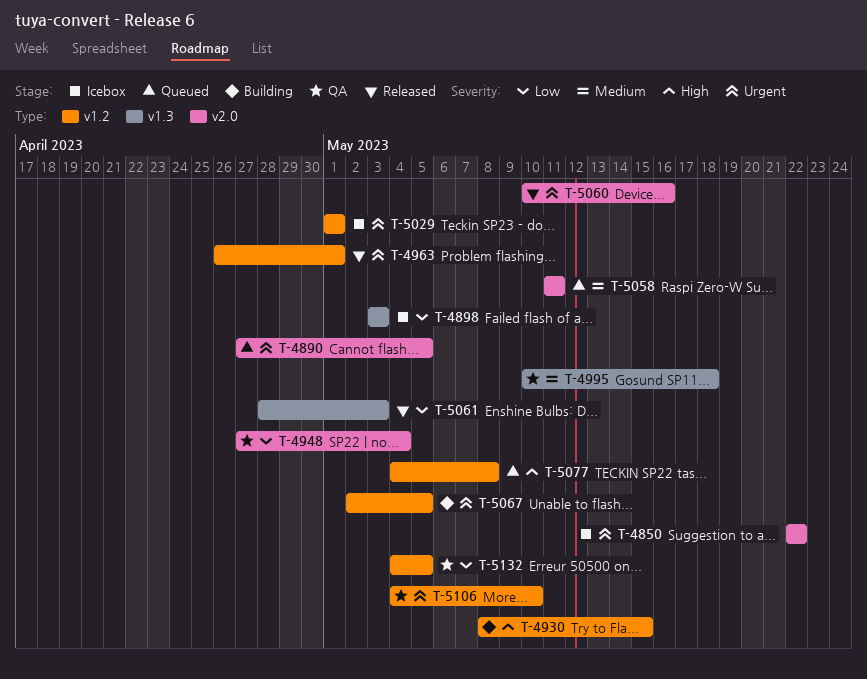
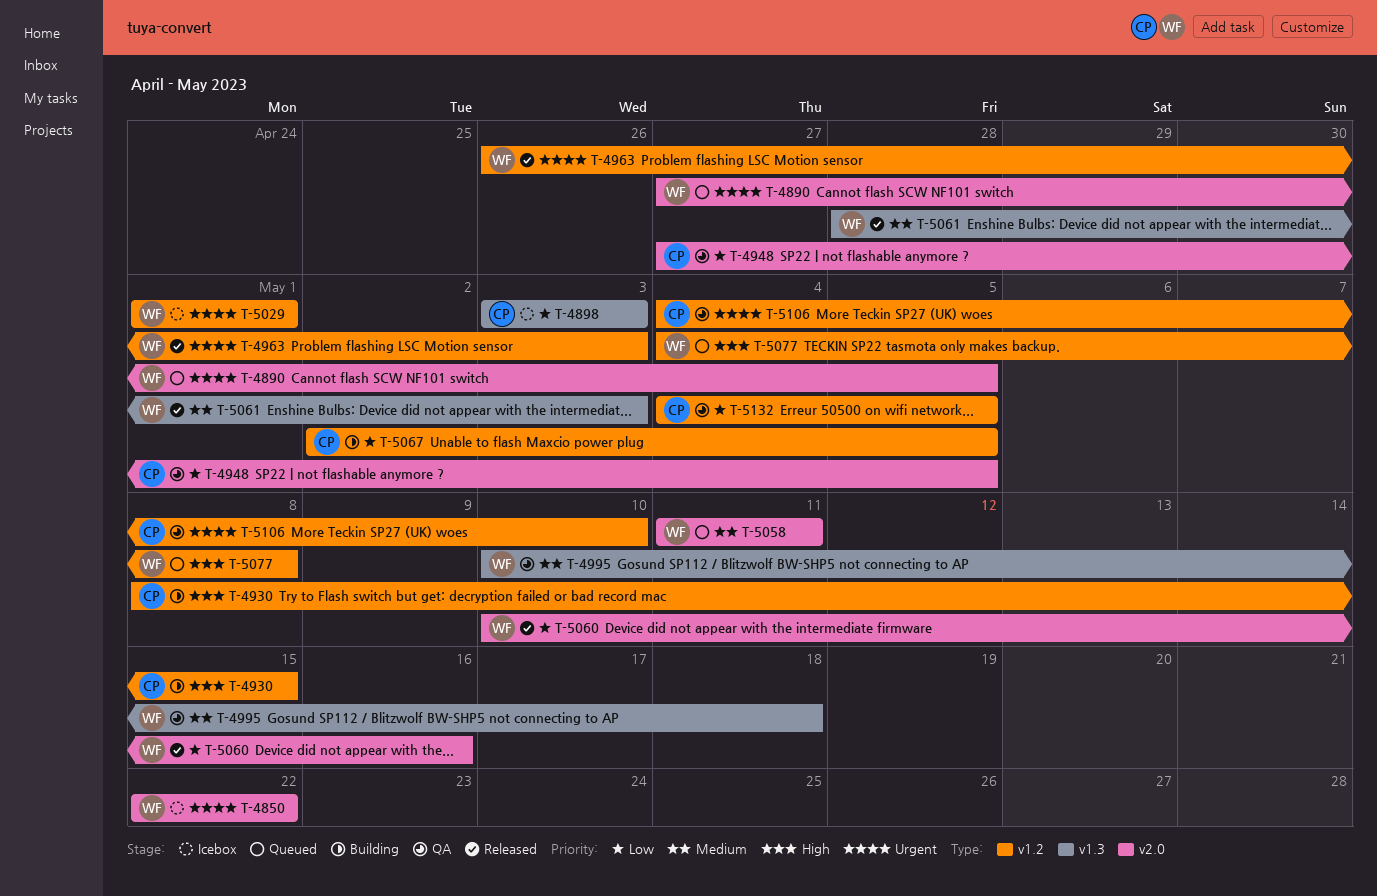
T-4948, due: May 4 -> May 5
T-4963, due: May 1 -> May 3
T-5060, priority: Urgent -> Low
T-5061, priority: Low -> Medium
T-5067, priority: Urgent -> Low

